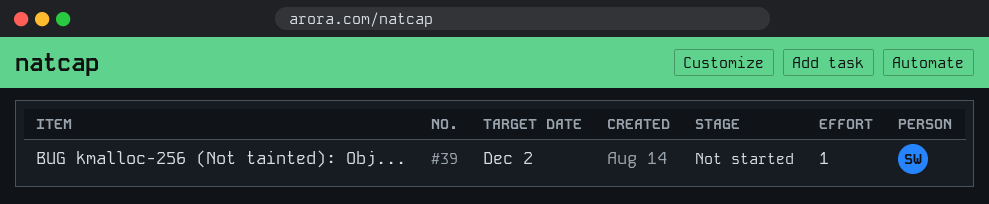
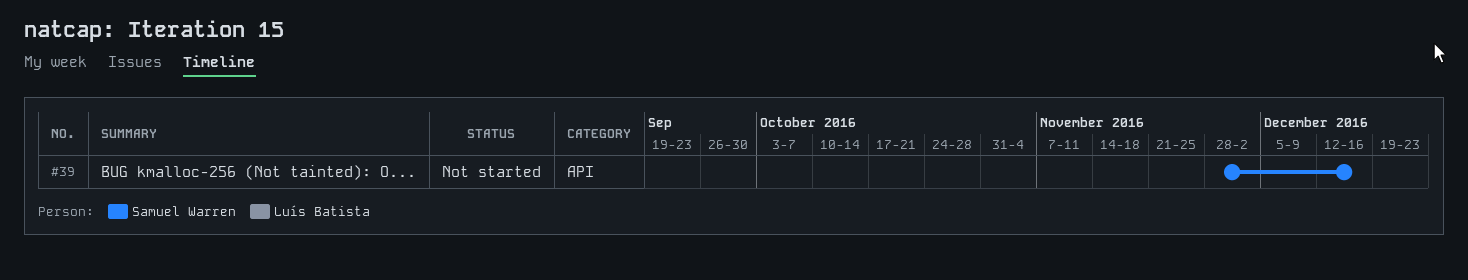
#39, due: Dec 2 -> Dec 16

